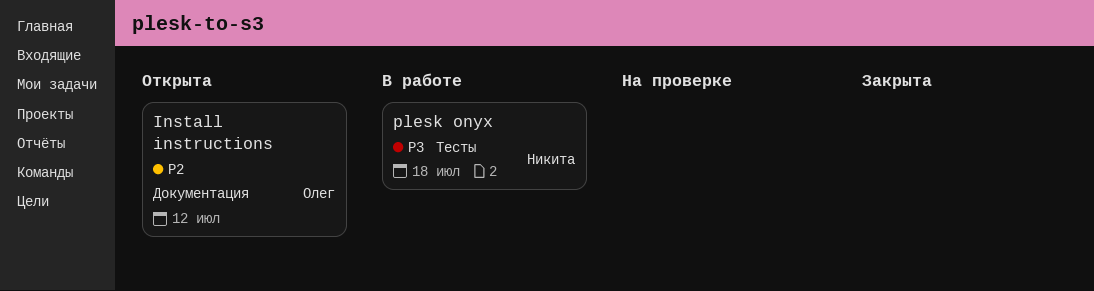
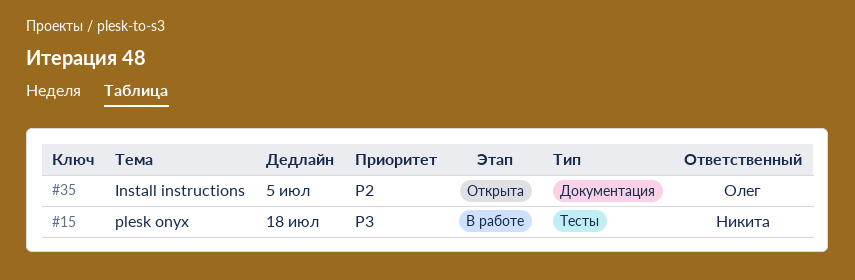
Install instructions, due: Jul 12 -> Jul 5

